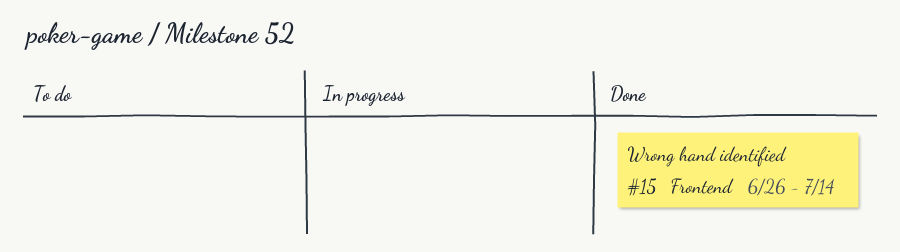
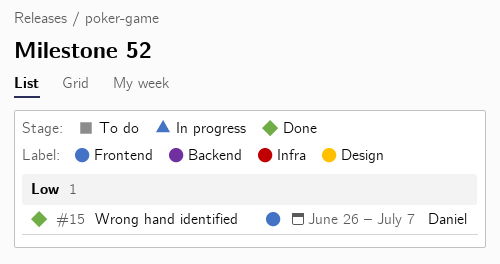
#15, due: Jul 14 -> Jul 7

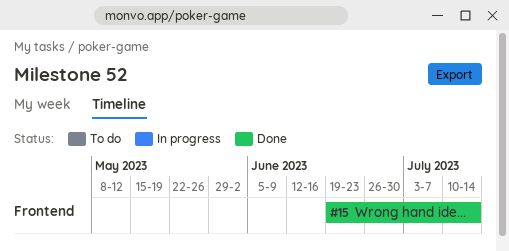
#15, start: Jun 26 -> Jun 19
#15, due: Jul 7 -> Jul 14

